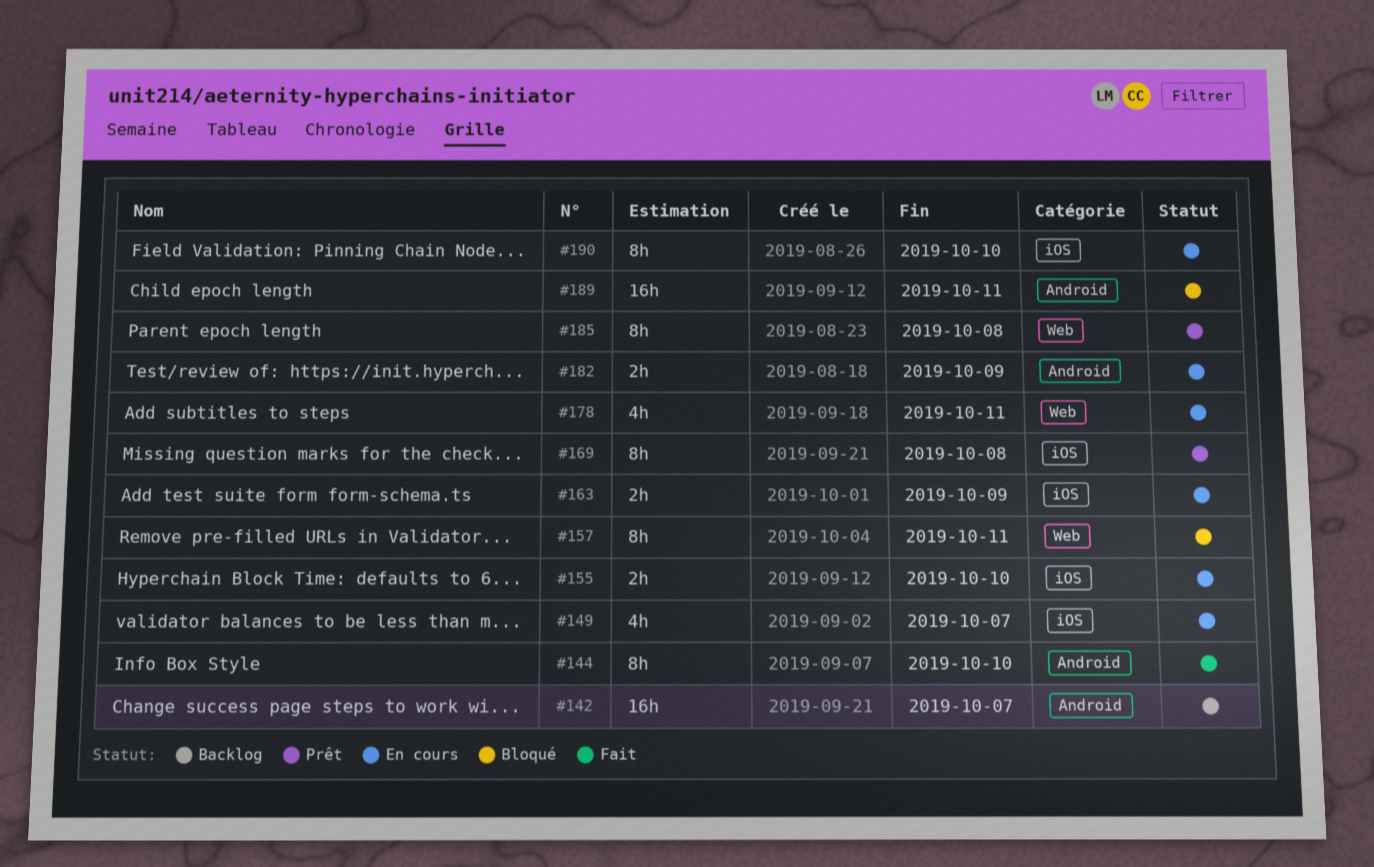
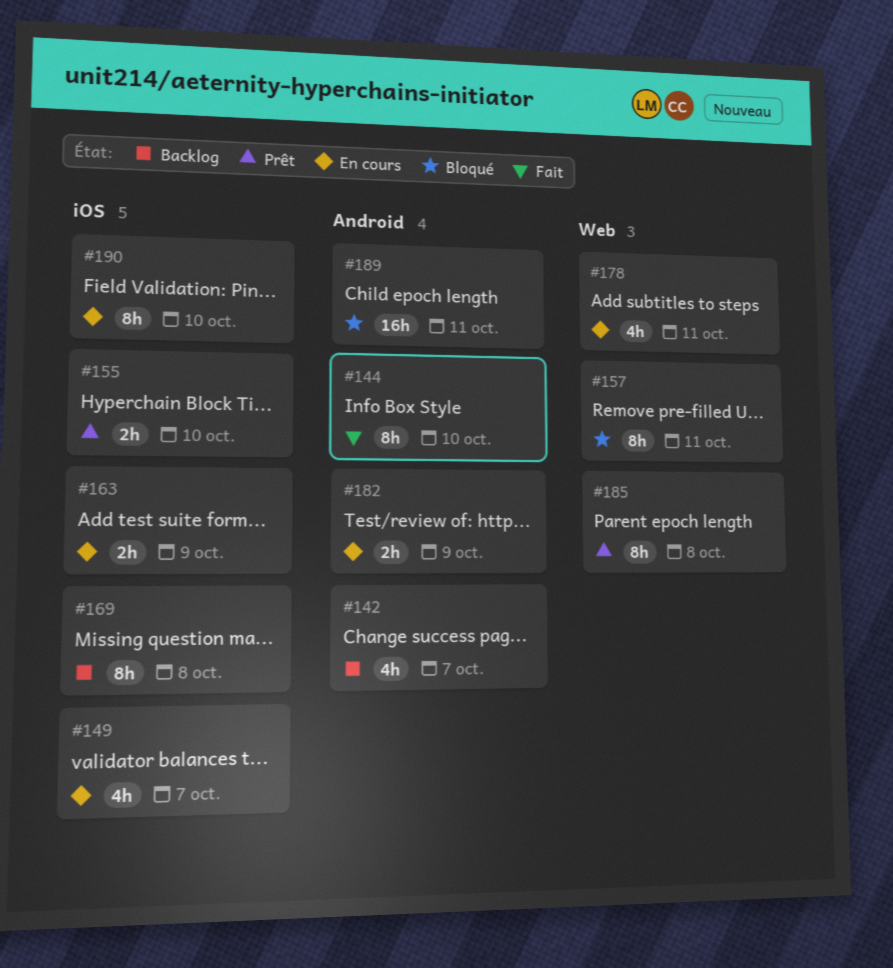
#142, estimate: 16h -> 4h
#155, status: En cours -> Prêt
#169, status: Prêt -> Backlog

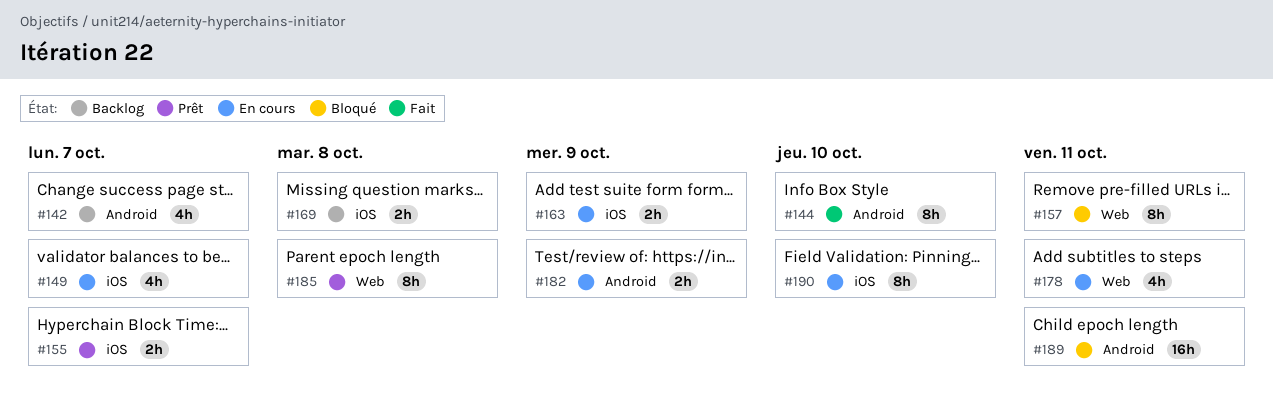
#155, due: Oct 10 -> Oct 7
#169, estimate: 8h -> 2h

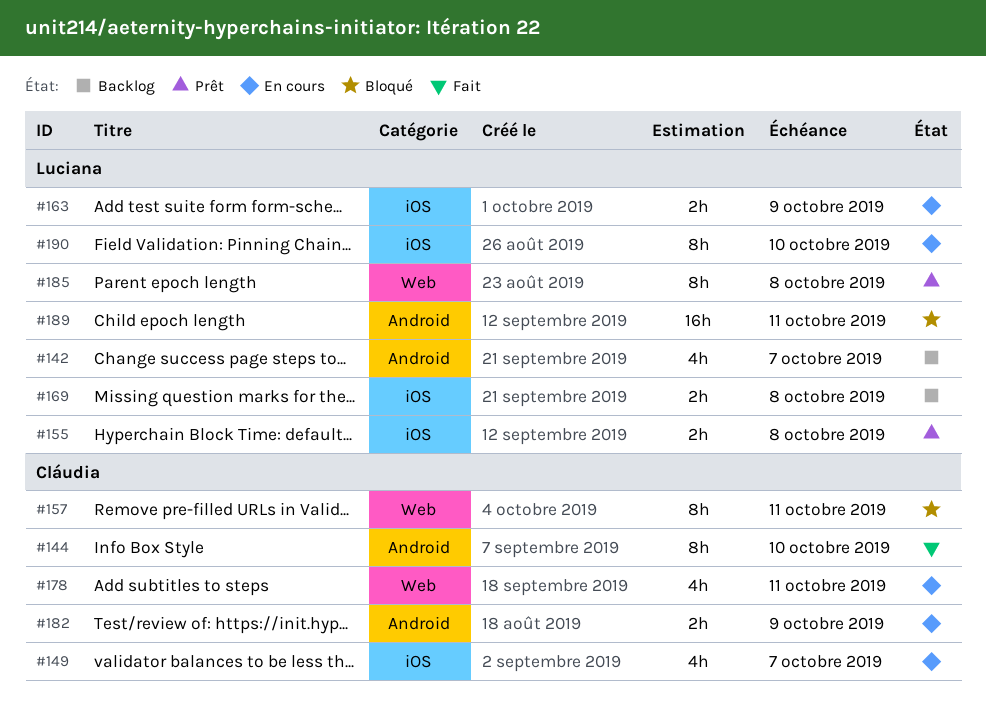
#155, due: Oct 7 -> Oct 8

